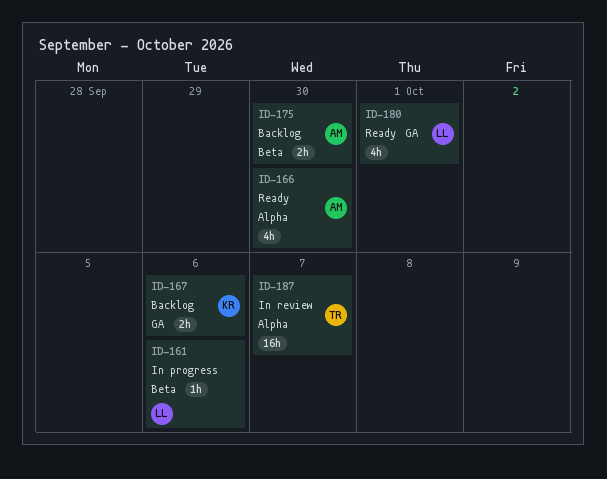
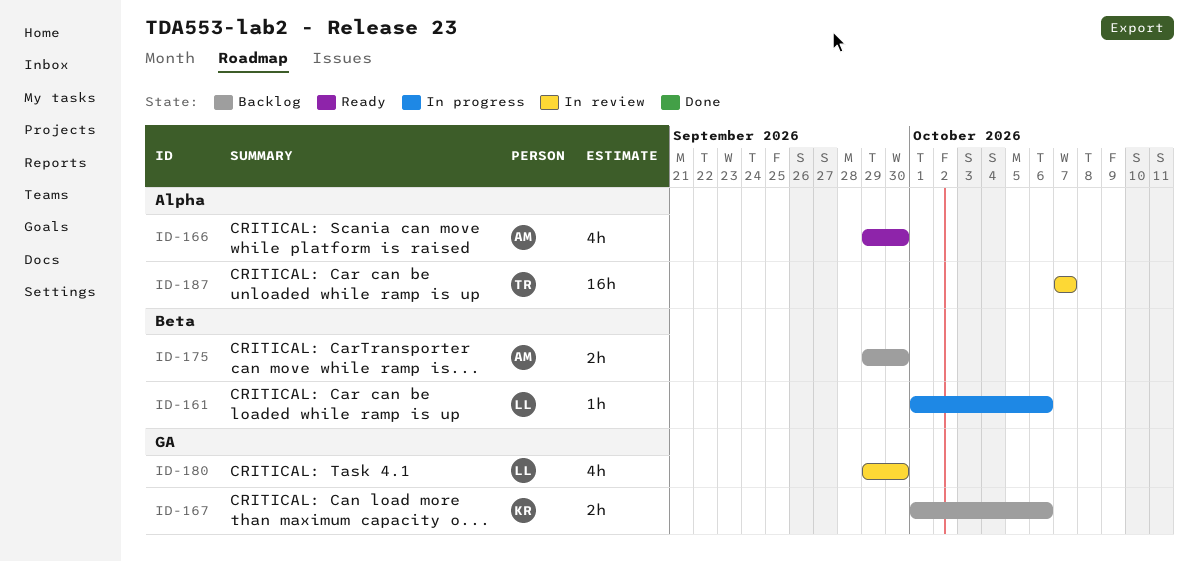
ID-180, status: Ready -> In review
ID-180, due: Oct 1 -> Sep 30

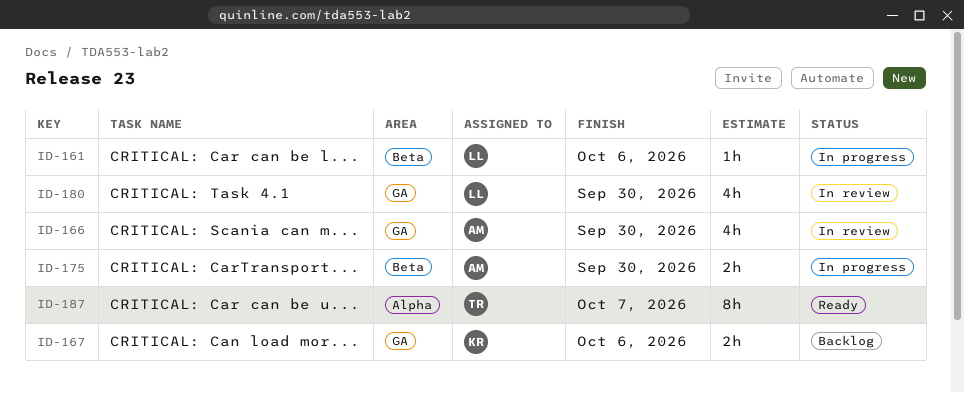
ID-166, status: Ready -> In review
ID-166, label: Alpha -> GA
ID-175, status: Backlog -> In progress
ID-187, status: In review -> Ready
ID-187, estimate: 16h -> 8h

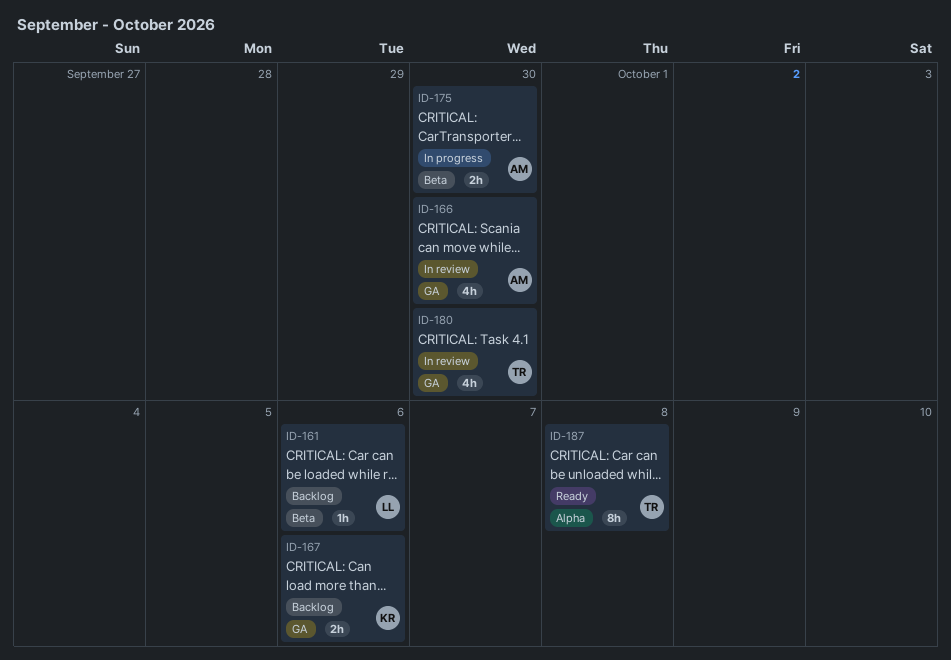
ID-161, status: In progress -> Backlog
ID-180, owner: LL -> TR
ID-187, due: Oct 7 -> Oct 8

